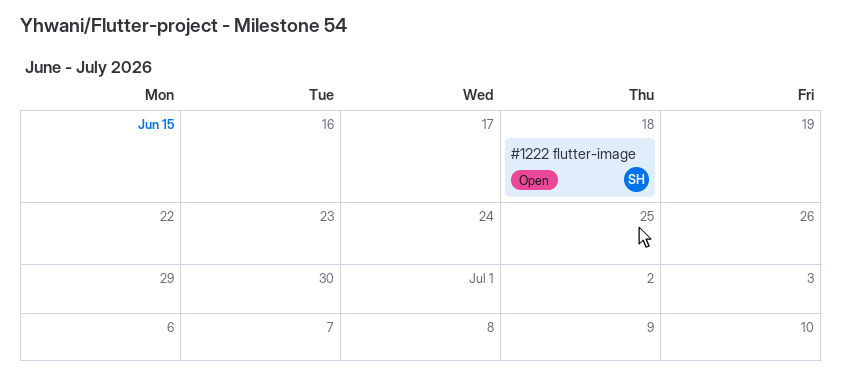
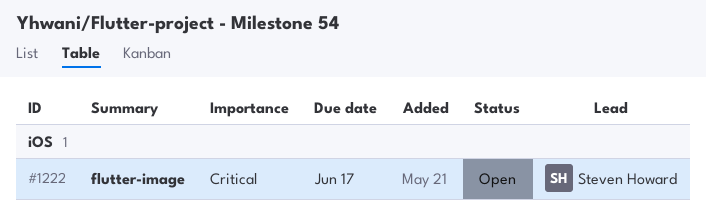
#1222, due: Jun 18 -> Jun 17

